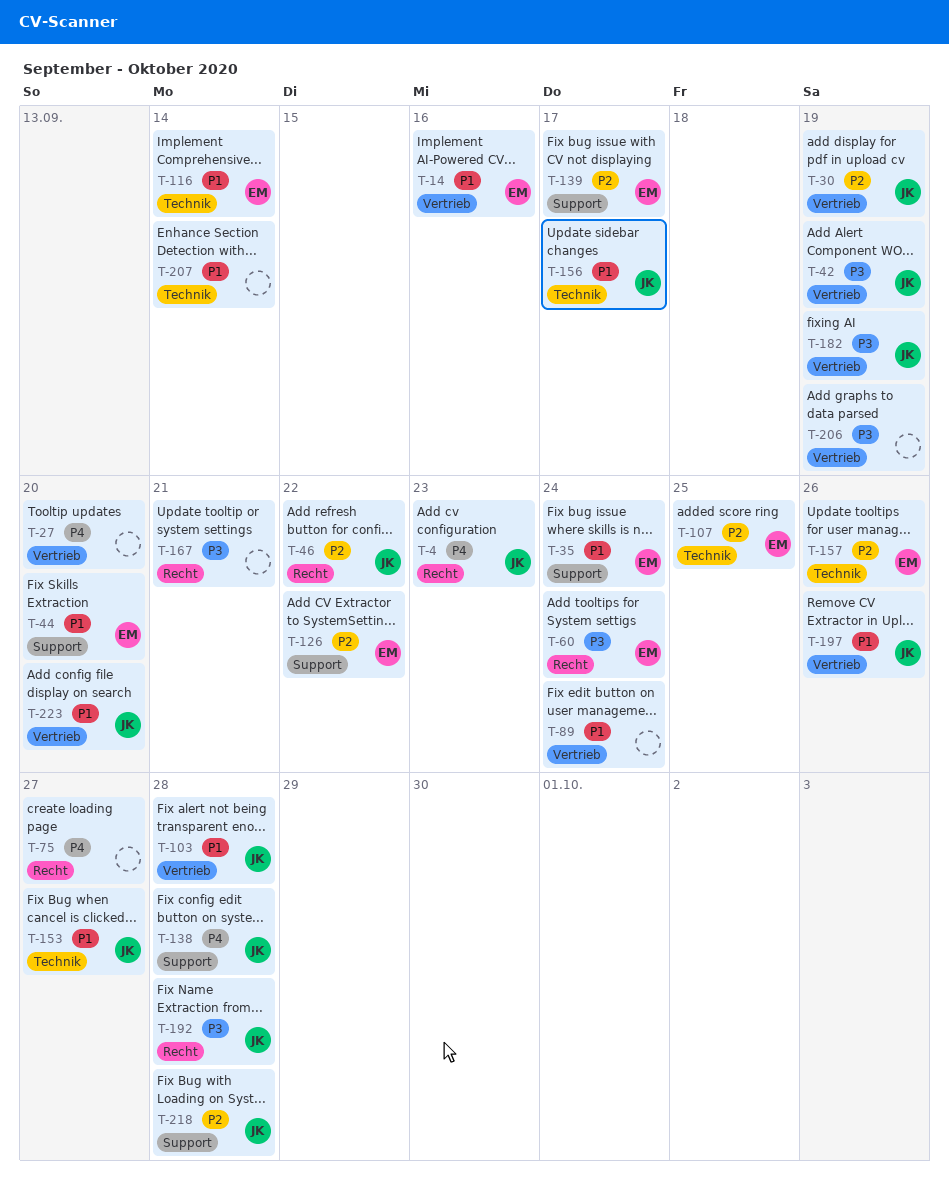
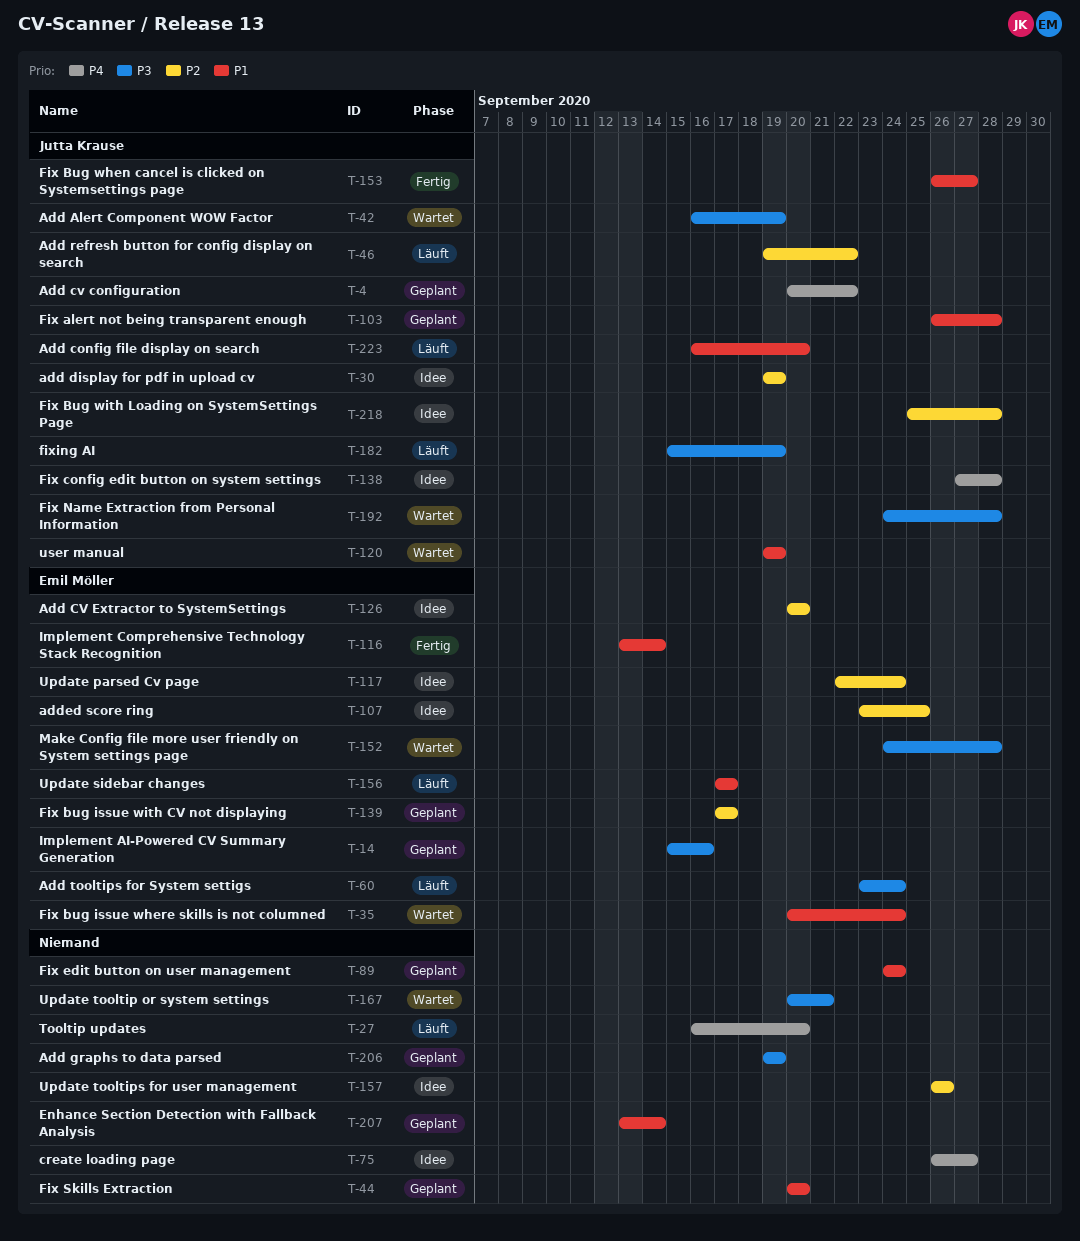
T-4, due: Sep 23 -> Sep 22
T-14, priority: P1 -> P3
T-44, owner: Emil Möller -> none
T-117: none -> present
T-120: none -> present
T-126, due: Sep 22 -> Sep 20
T-152: none -> present
T-156, owner: Jutta Krause -> Emil Möller
T-157, owner: Emil Möller -> none
T-197: present -> none

